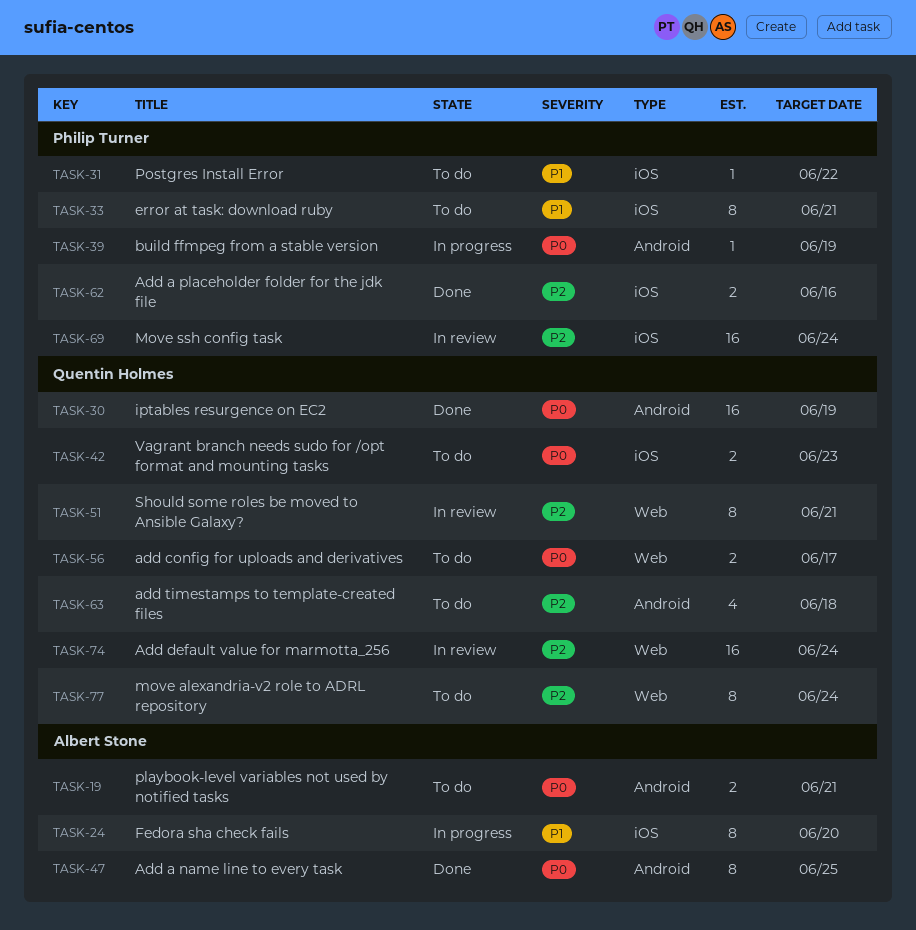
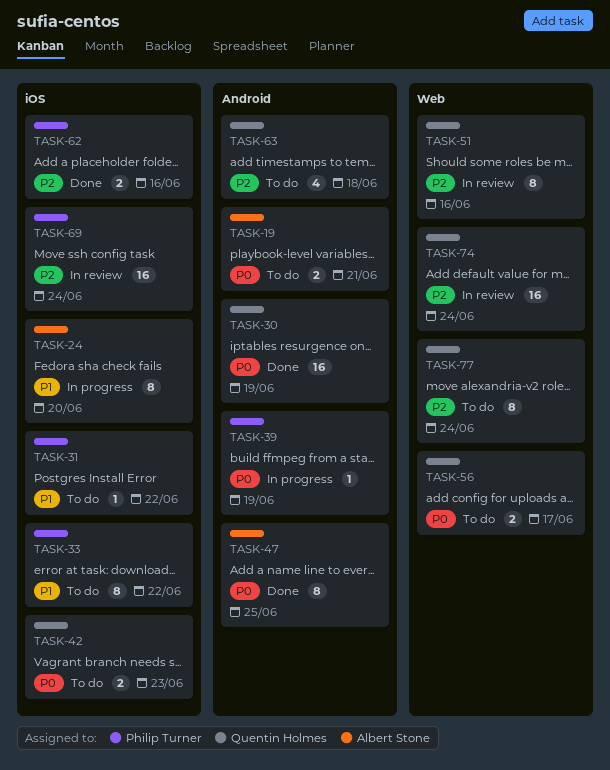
TASK-33, due: Jun 21 -> Jun 22
TASK-51, due: Jun 21 -> Jun 16

